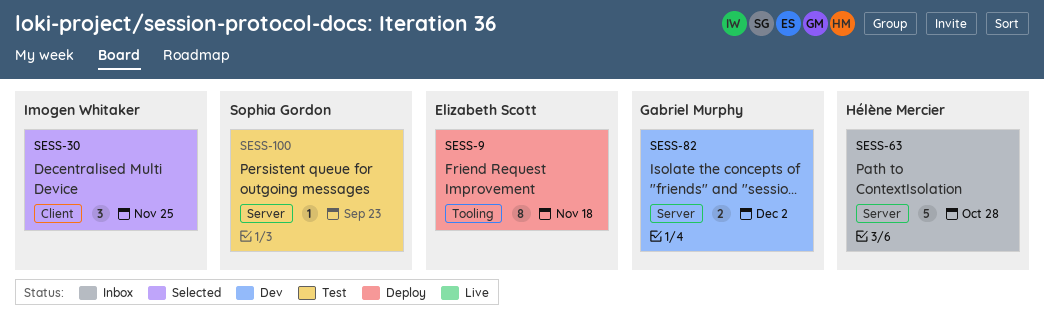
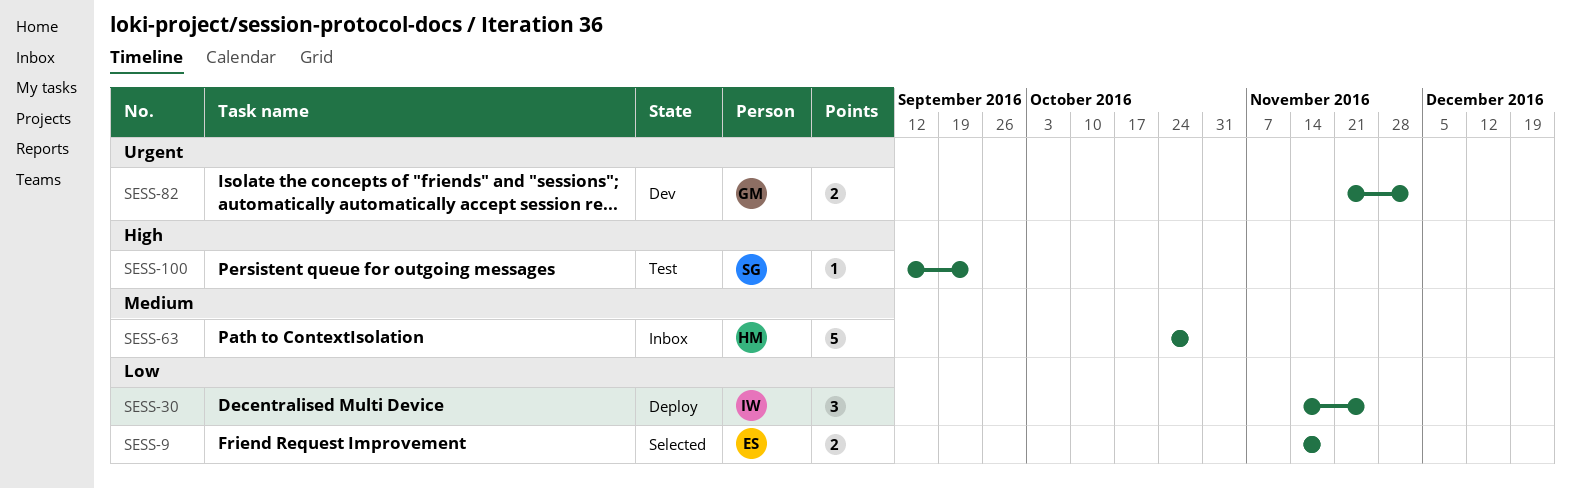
SESS-9, status: Deploy -> Selected
SESS-9, estimate: 8 -> 2
SESS-30, status: Selected -> Deploy

